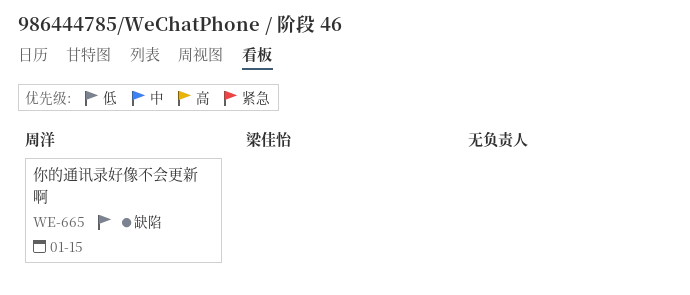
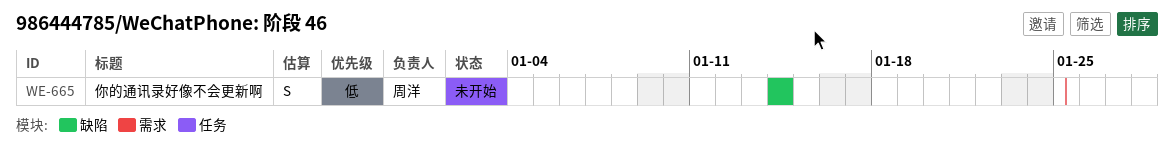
WE-665, due: Jan 15 -> Jan 14

